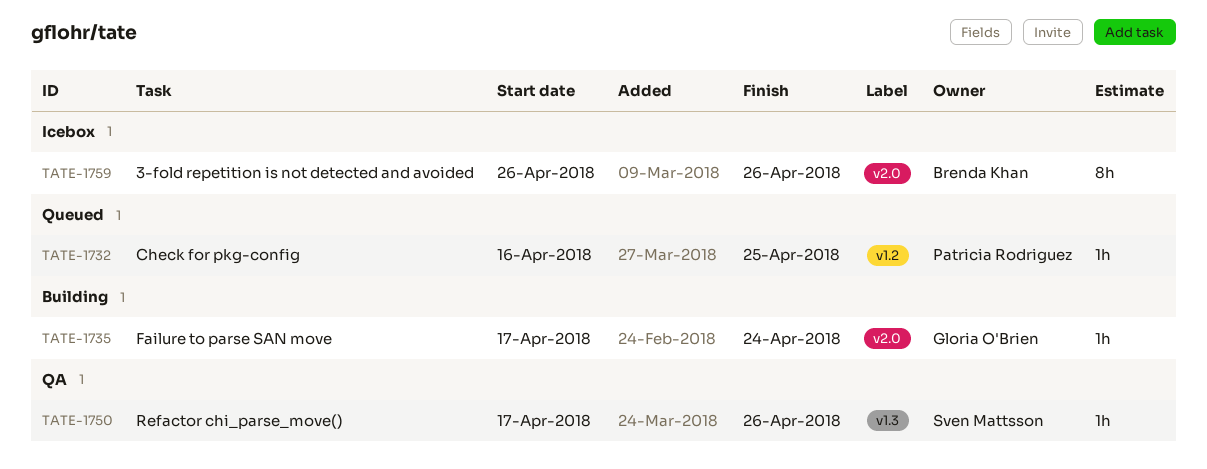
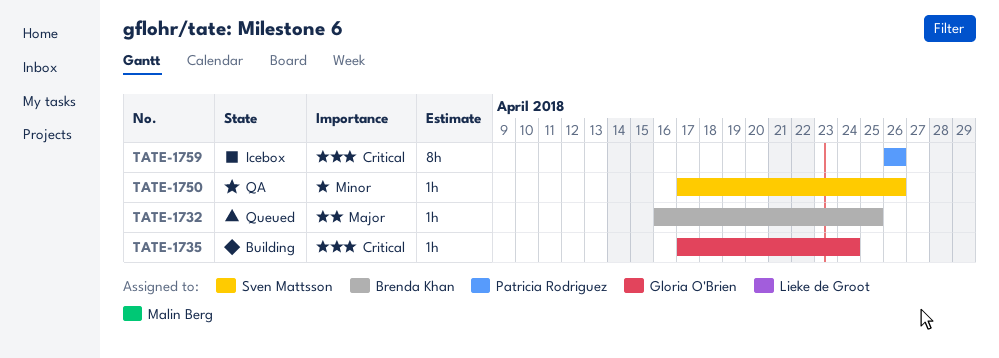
TATE-1732, owner: Patricia Rodriguez -> Brenda Khan
TATE-1759, owner: Brenda Khan -> Patricia Rodriguez

